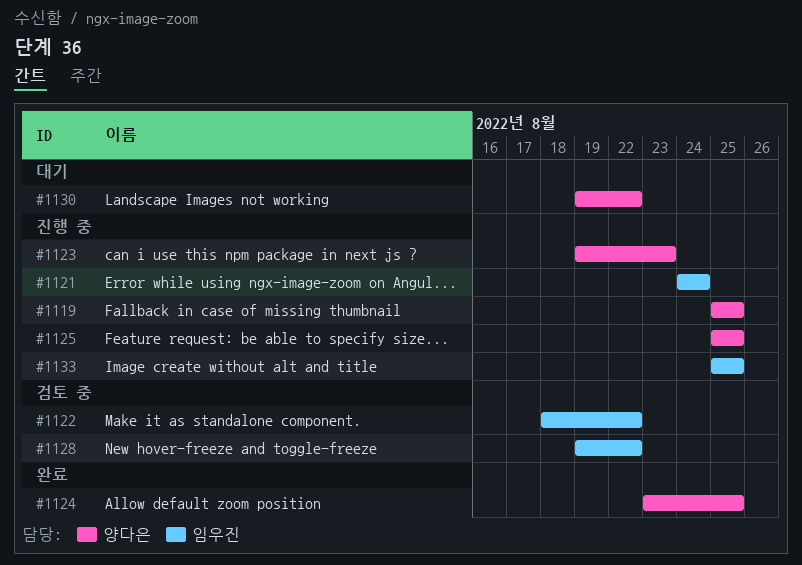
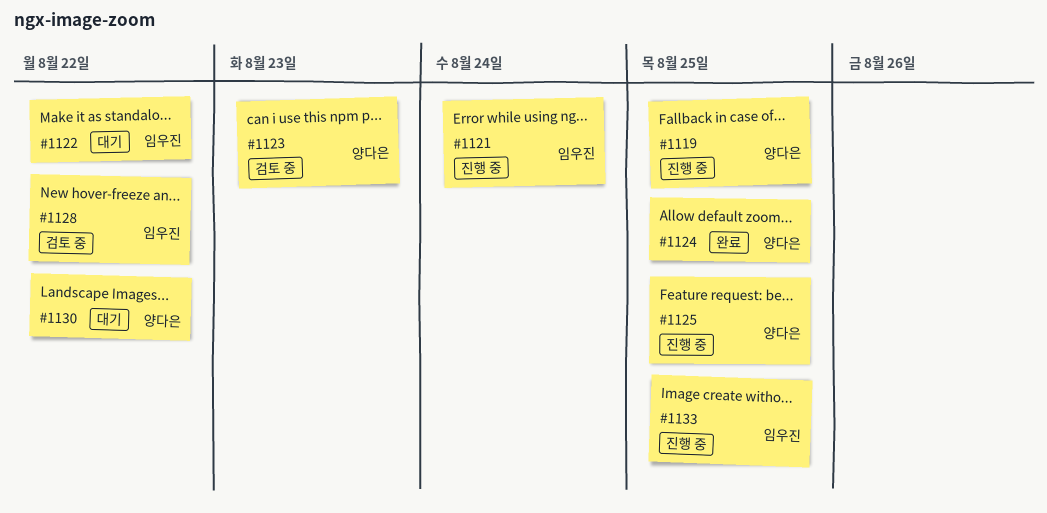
#1122, status: 검토 중 -> 대기
#1123, status: 진행 중 -> 검토 중

